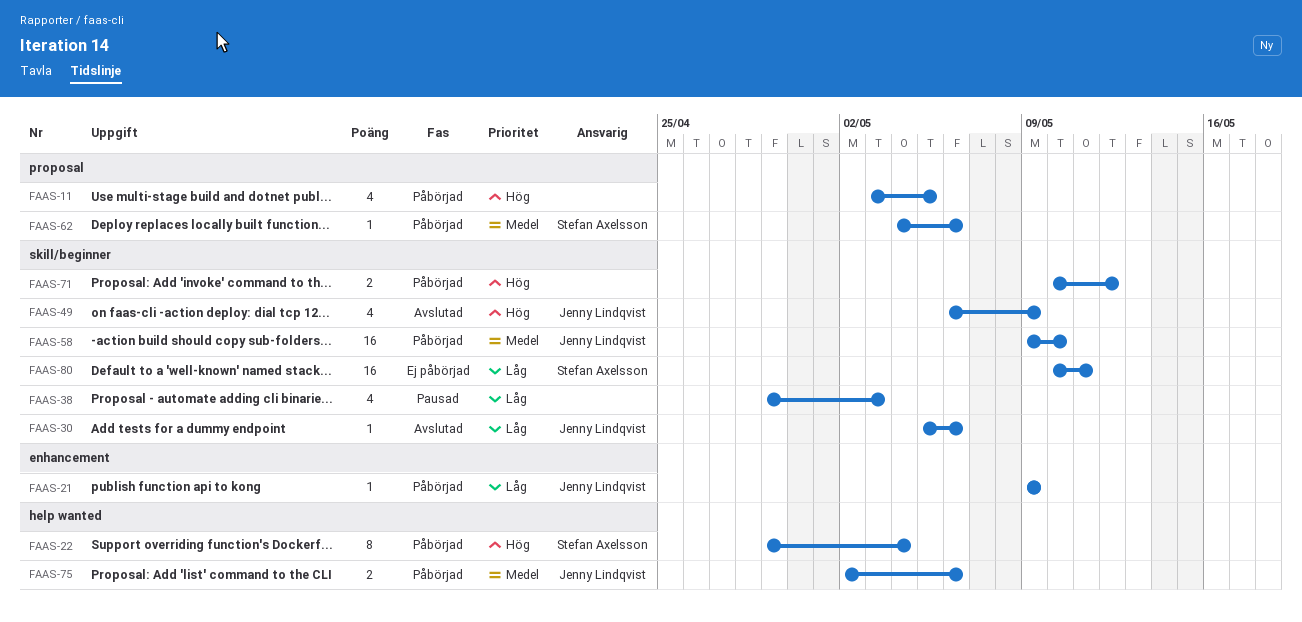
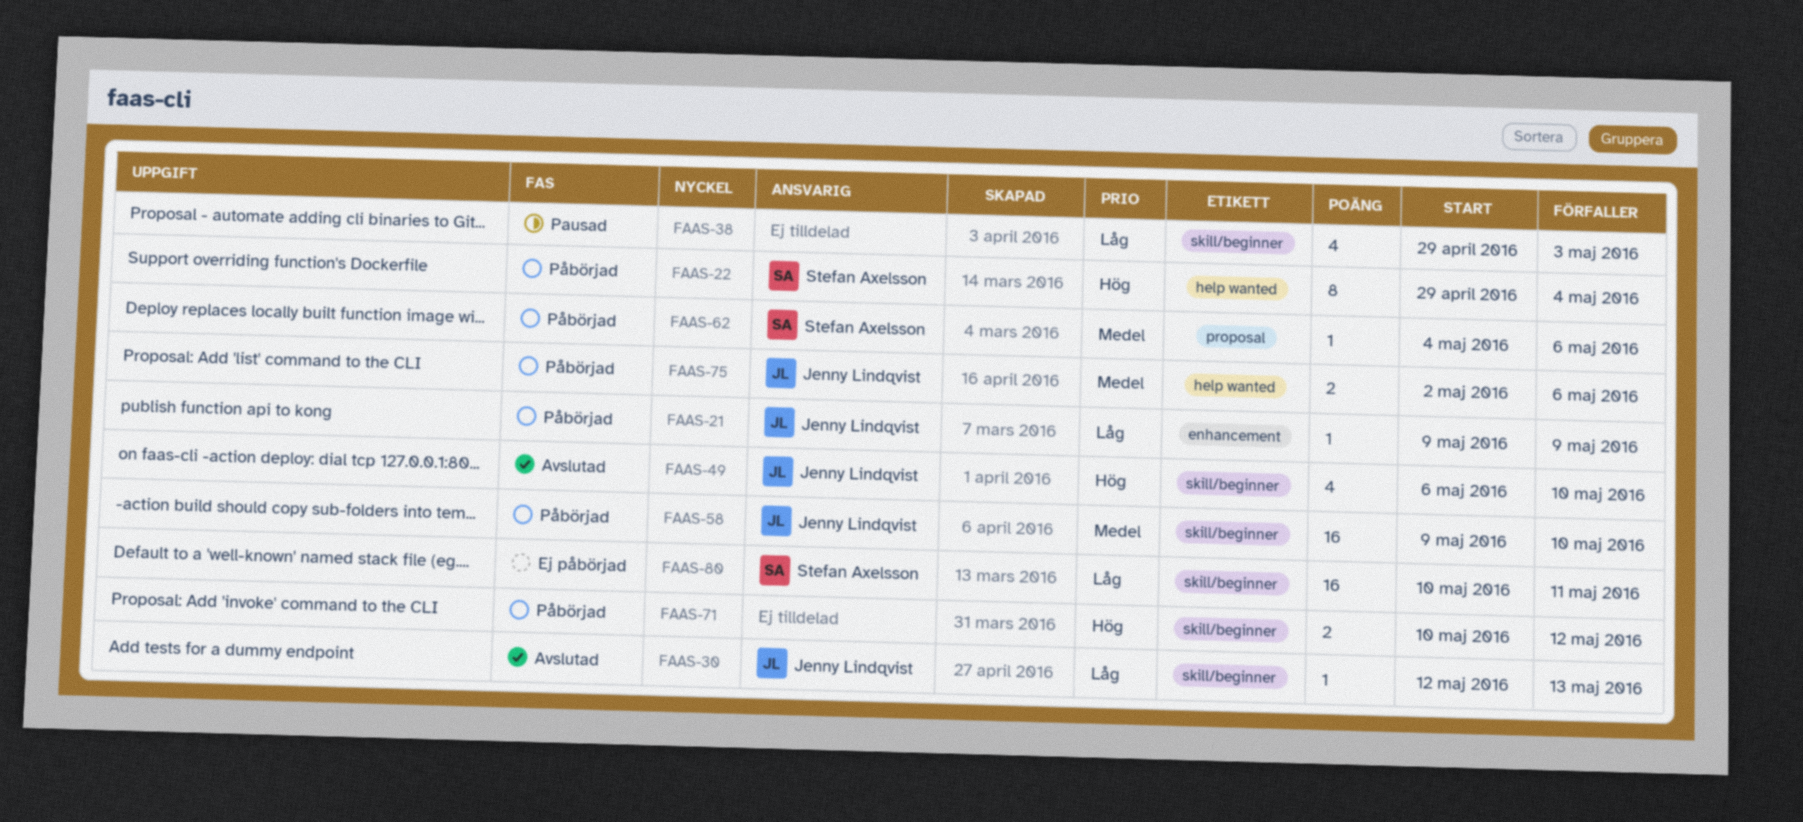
FAAS-11: present -> none
FAAS-30, start: May 5 -> May 12
FAAS-30, due: May 6 -> May 13
FAAS-49, due: May 9 -> May 10

